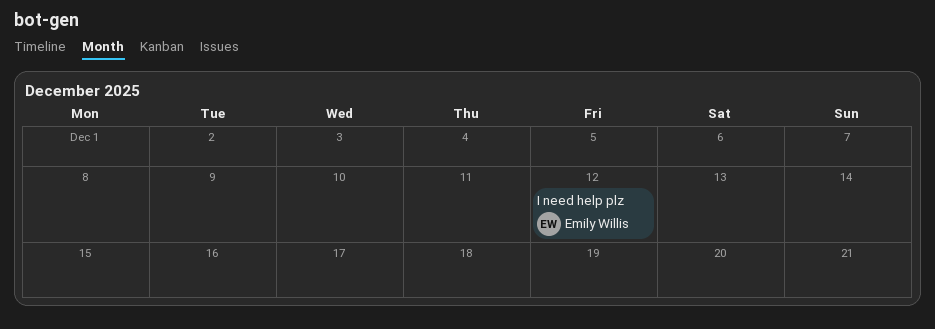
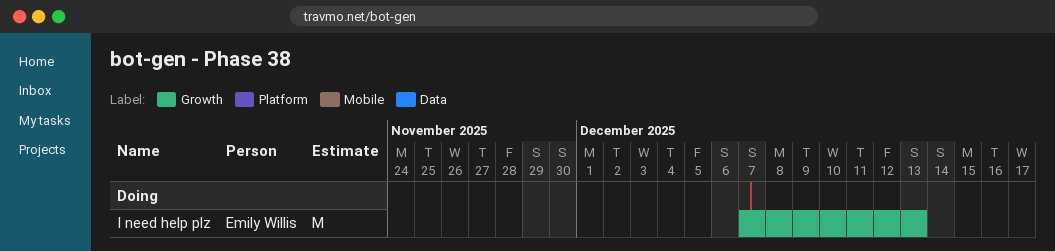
I need help plz, due: Dec 12 -> Dec 13

